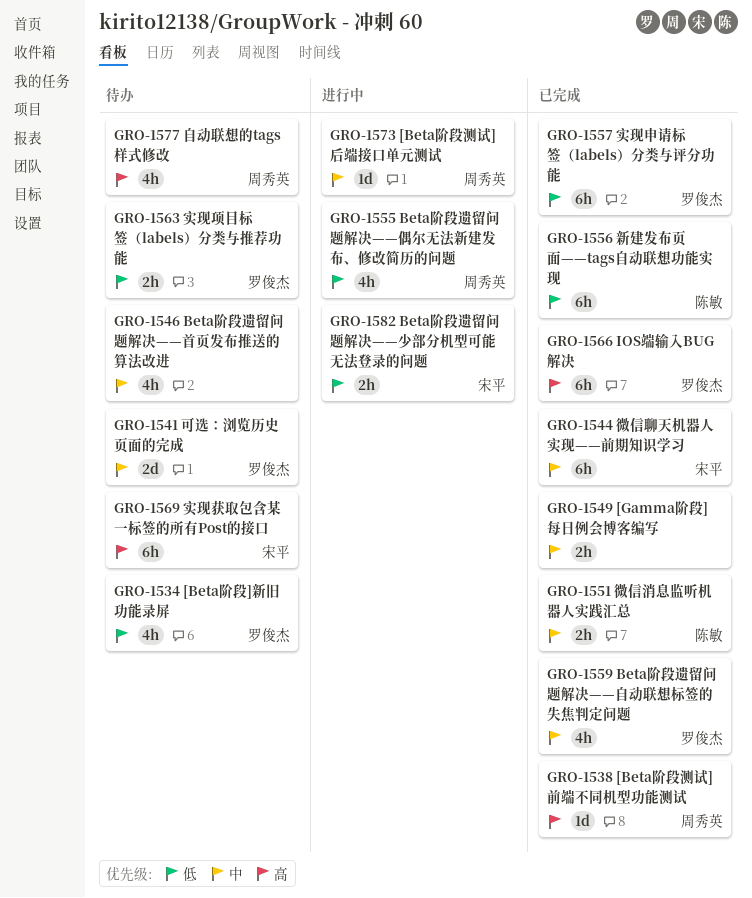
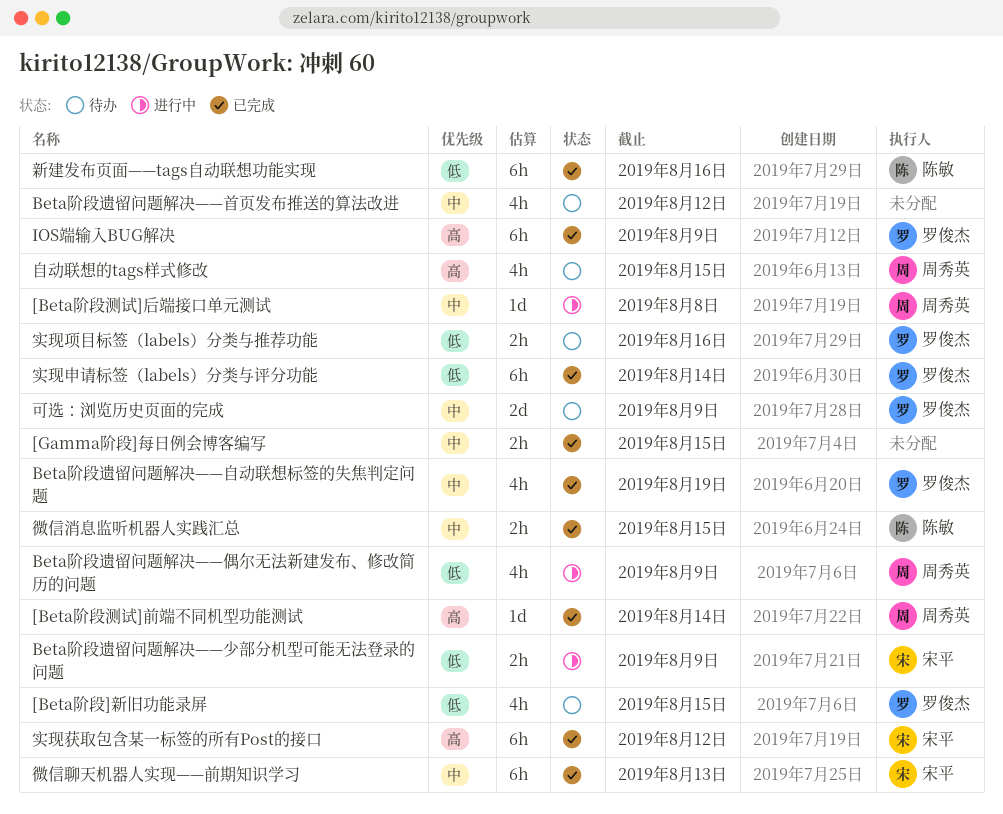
实现获取包含某一标签的所有Post的接口, status: 待办 -> 已完成

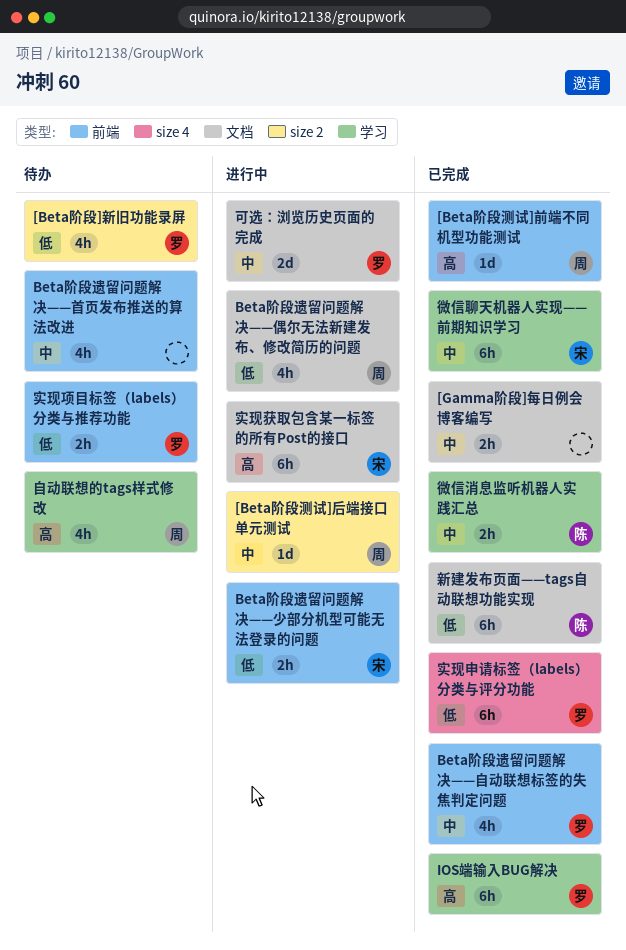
可选：浏览历史页面的完成, status: 待办 -> 进行中
实现获取包含某一标签的所有Post的接口, status: 已完成 -> 进行中

